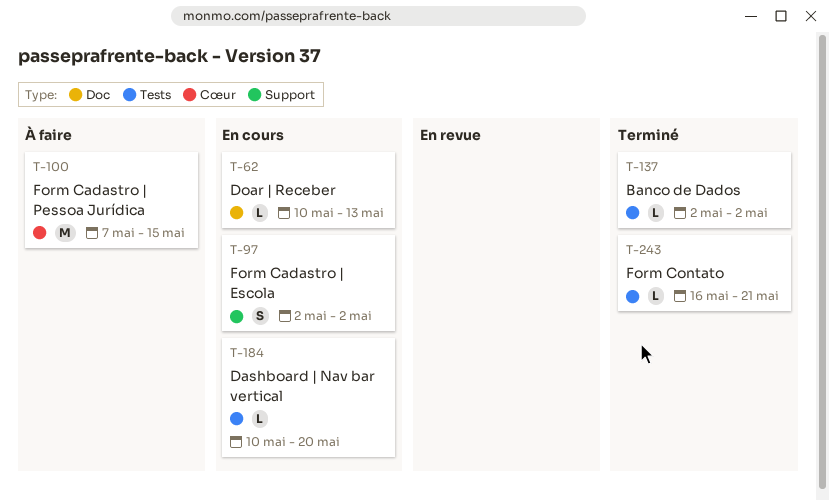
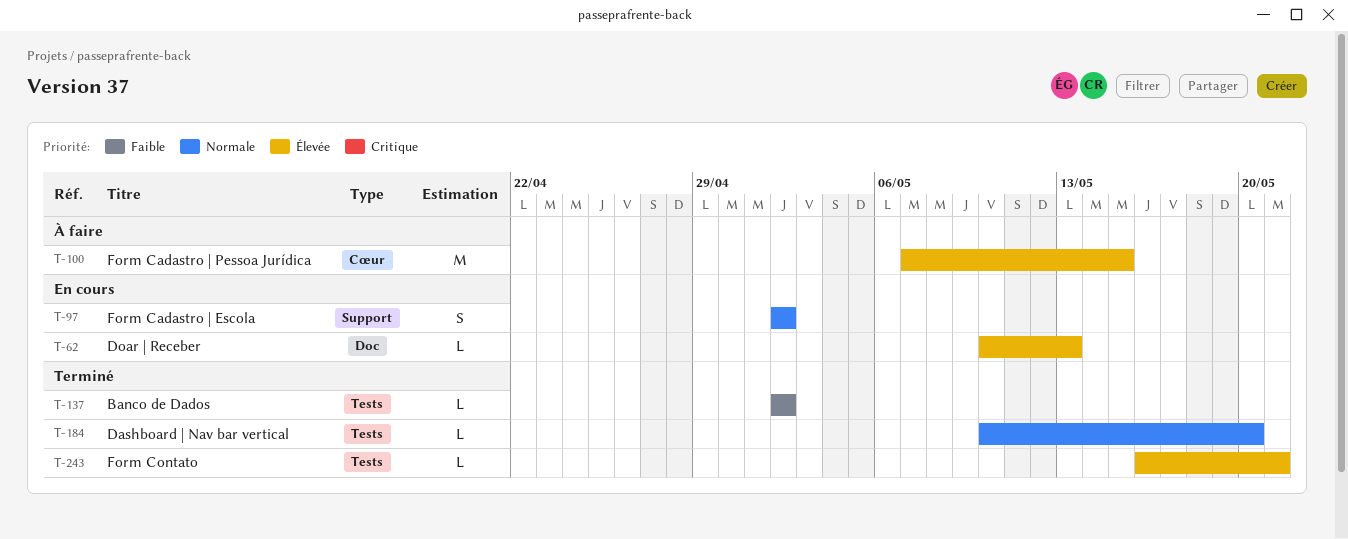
T-184, status: En cours -> Terminé

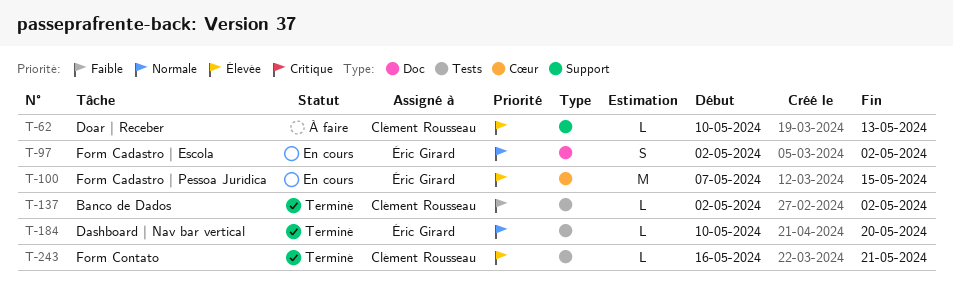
T-62, status: En cours -> À faire
T-62, label: Doc -> Support
T-97, label: Support -> Doc
T-100, status: À faire -> En cours

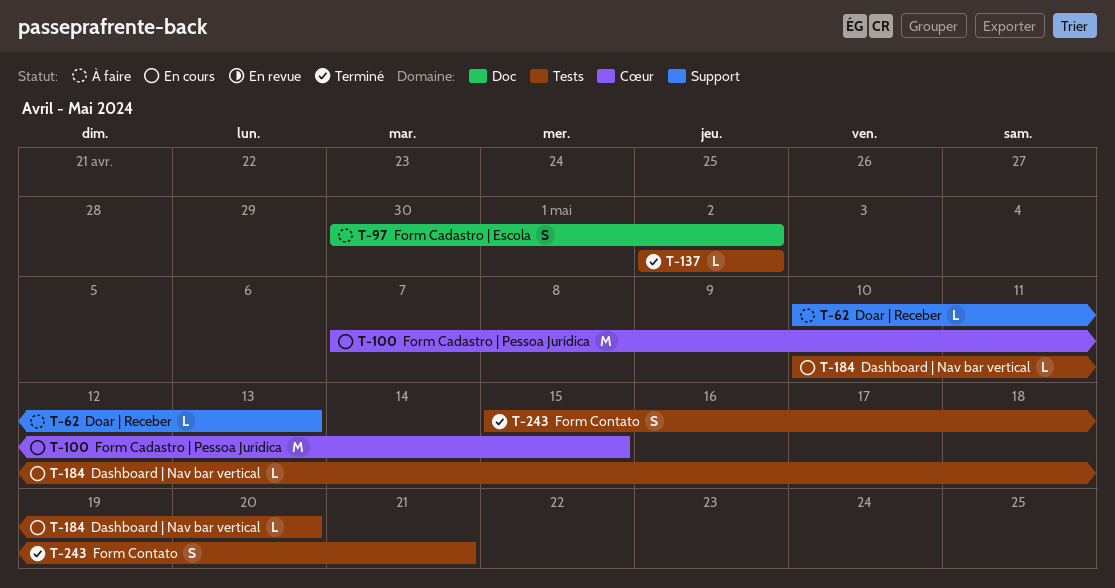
T-97, status: En cours -> À faire
T-97, start: May 2 -> Apr 30
T-184, status: Terminé -> En cours
T-243, estimate: L -> S
T-243, start: May 16 -> May 15

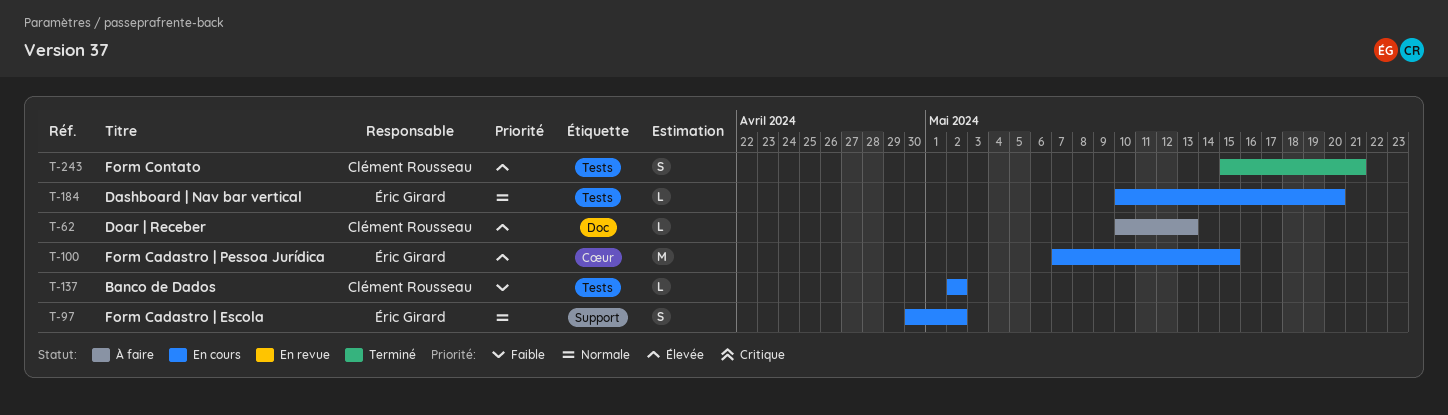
T-62, label: Support -> Doc
T-97, status: À faire -> En cours
T-97, label: Doc -> Support
T-137, status: Terminé -> En cours

